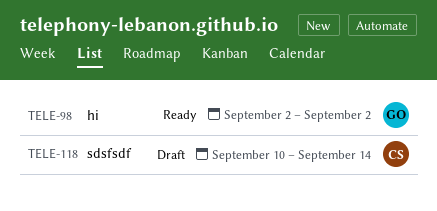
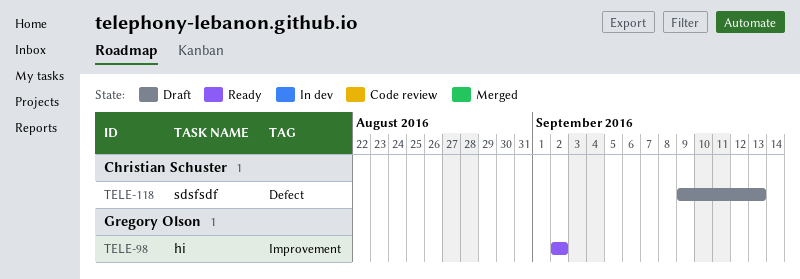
TELE-118, start: Sep 10 -> Sep 9
TELE-118, due: Sep 14 -> Sep 13

